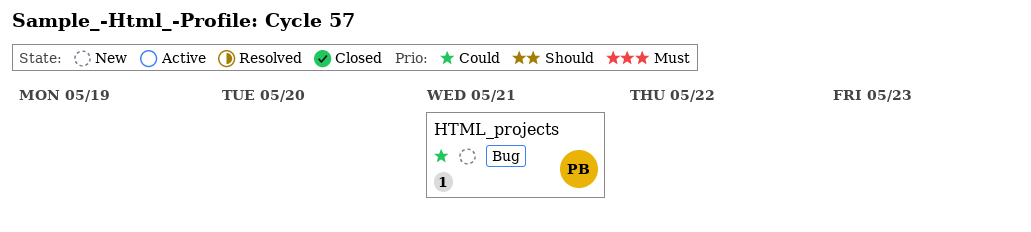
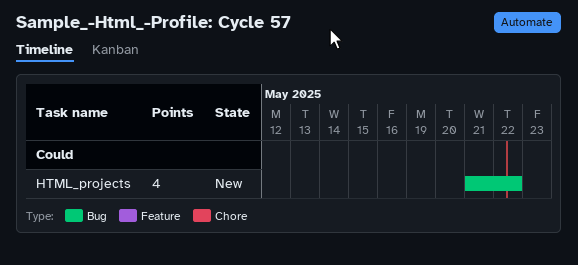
HTML_projects, estimate: 1 -> 4
HTML_projects, due: May 21 -> May 22

